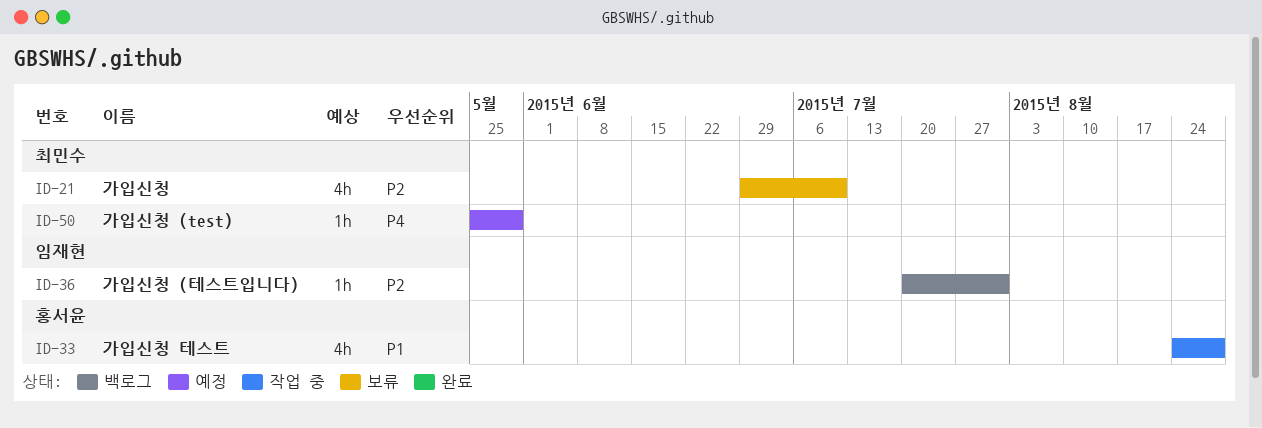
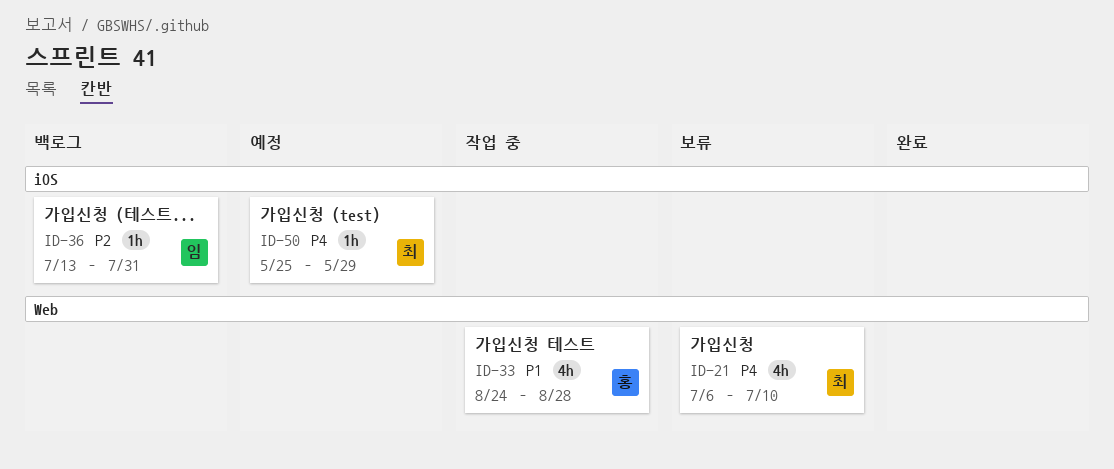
ID-21, priority: P2 -> P4
ID-21, start: Jun 29 -> Jul 6
ID-36, start: Jul 20 -> Jul 13

